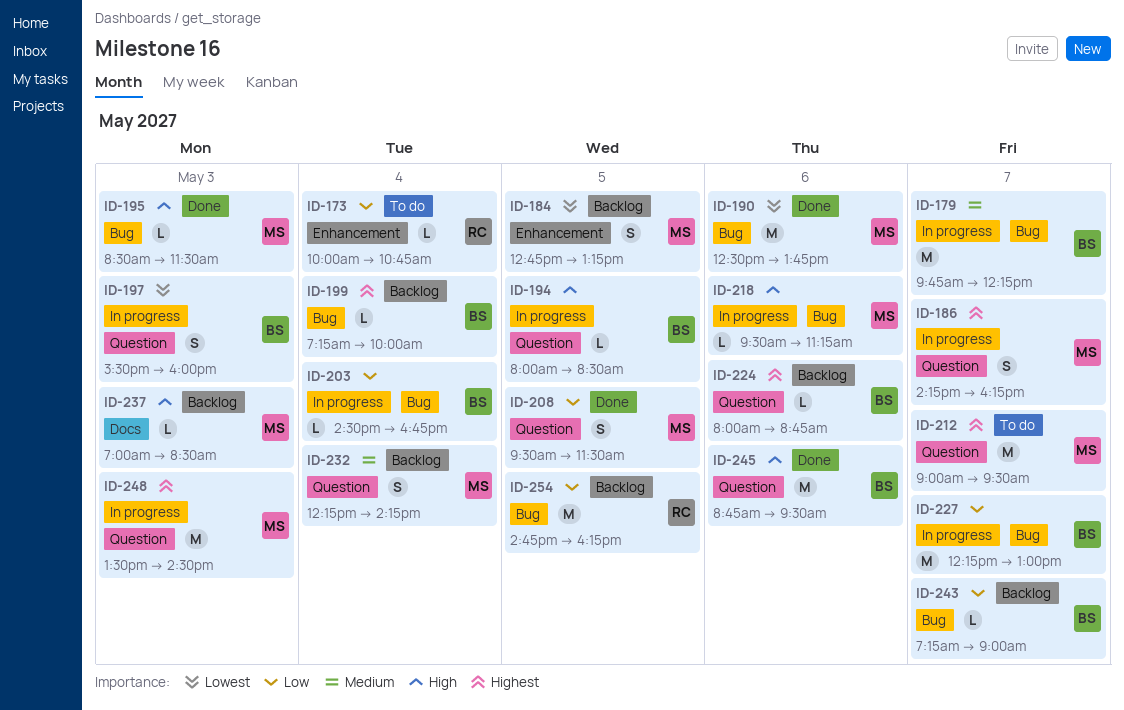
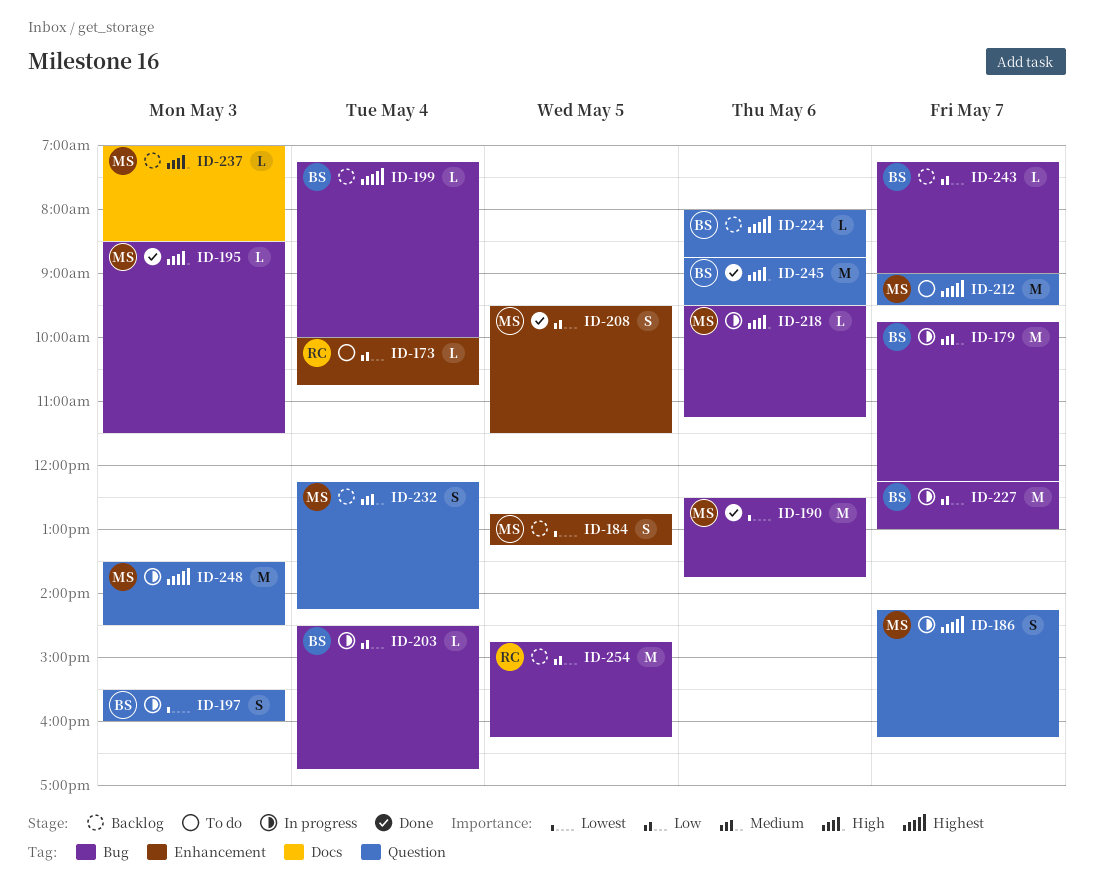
ID-194: present -> none
ID-208, label: Question -> Enhancement

